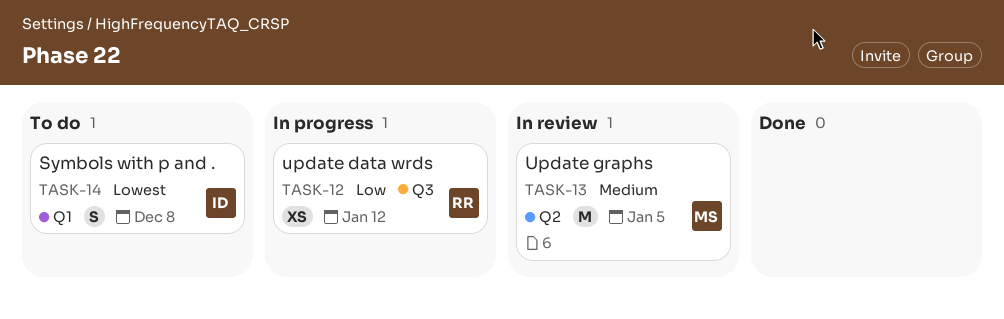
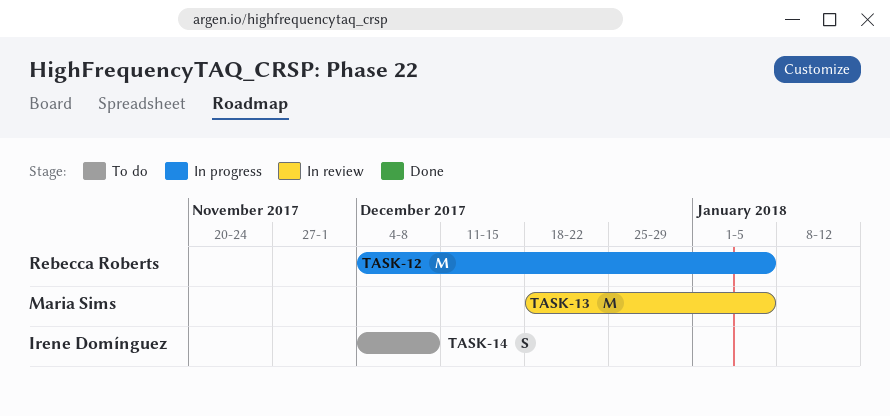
TASK-12, estimate: XS -> M
TASK-12, due: Jan 12 -> Jan 5

